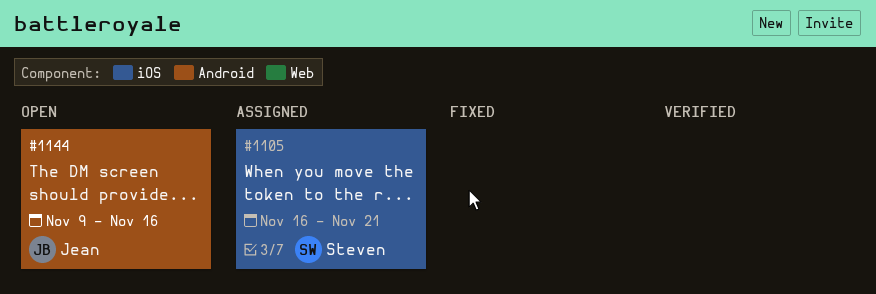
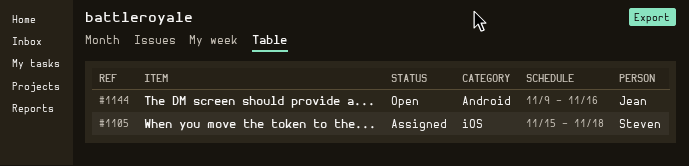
#1105, start: Nov 16 -> Nov 15
#1105, due: Nov 21 -> Nov 18

